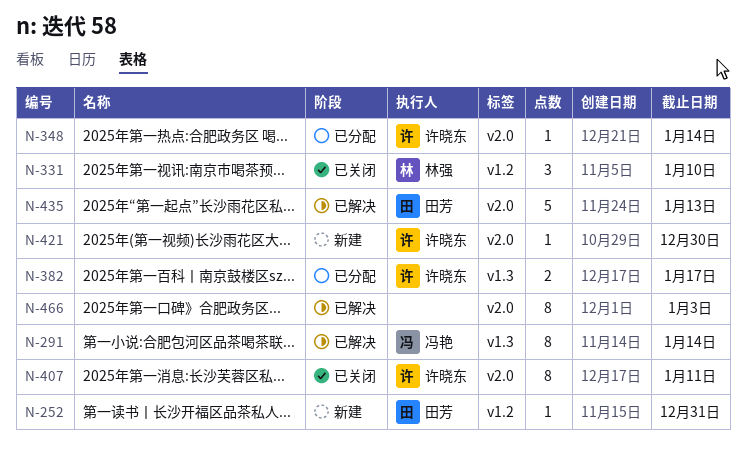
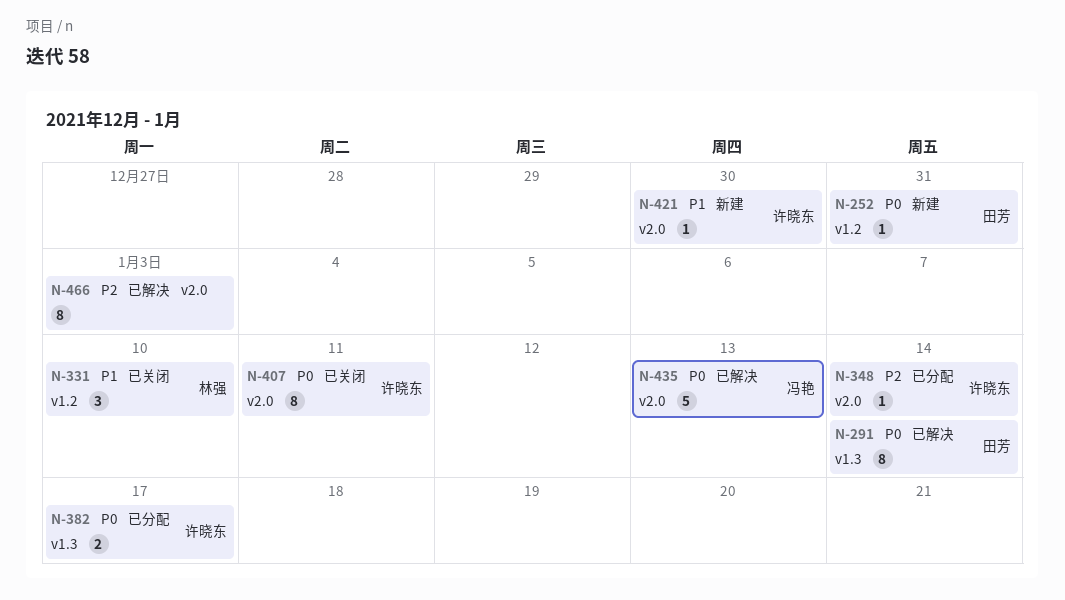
N-291, owner: 冯艳 -> 田芳
N-435, owner: 田芳 -> 冯艳

